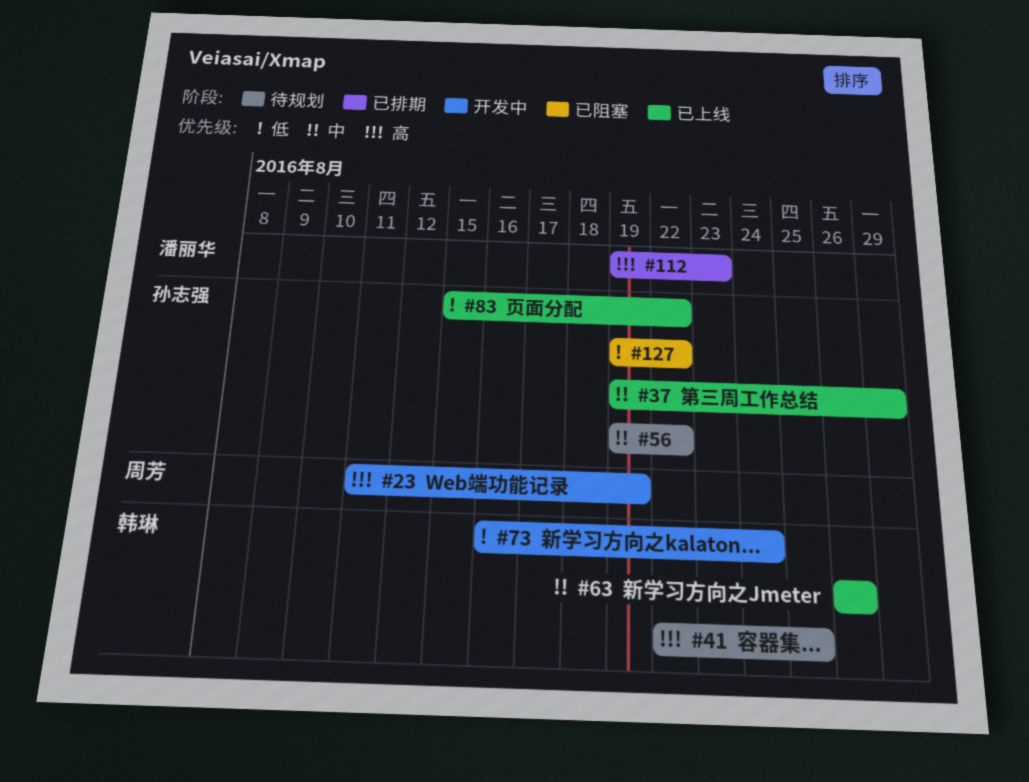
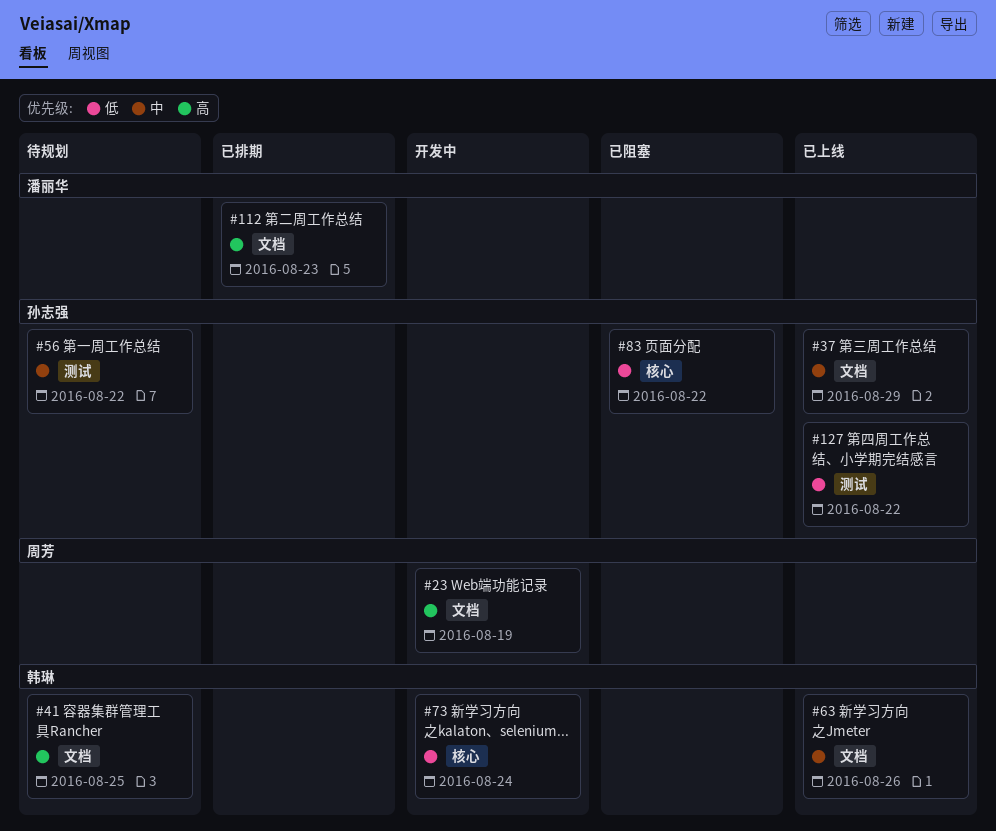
#83, status: 已上线 -> 已阻塞
#127, status: 已阻塞 -> 已上线

